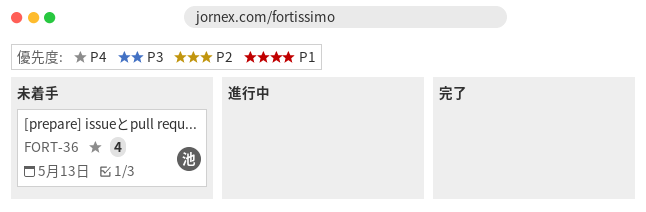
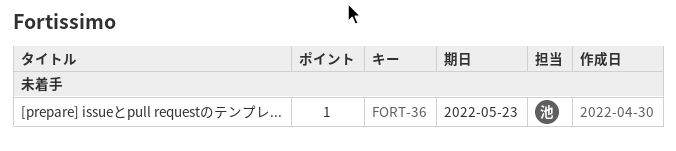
FORT-36, estimate: 4 -> 1
FORT-36, due: May 13 -> May 23

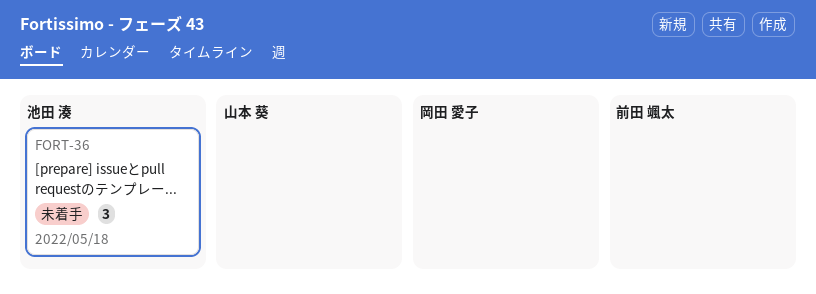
FORT-36, estimate: 1 -> 3
FORT-36, due: May 23 -> May 18

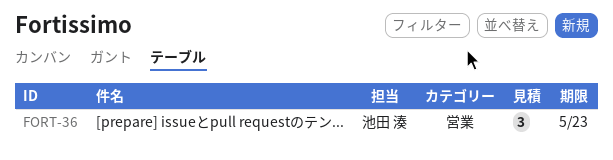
FORT-36, due: May 18 -> May 23

